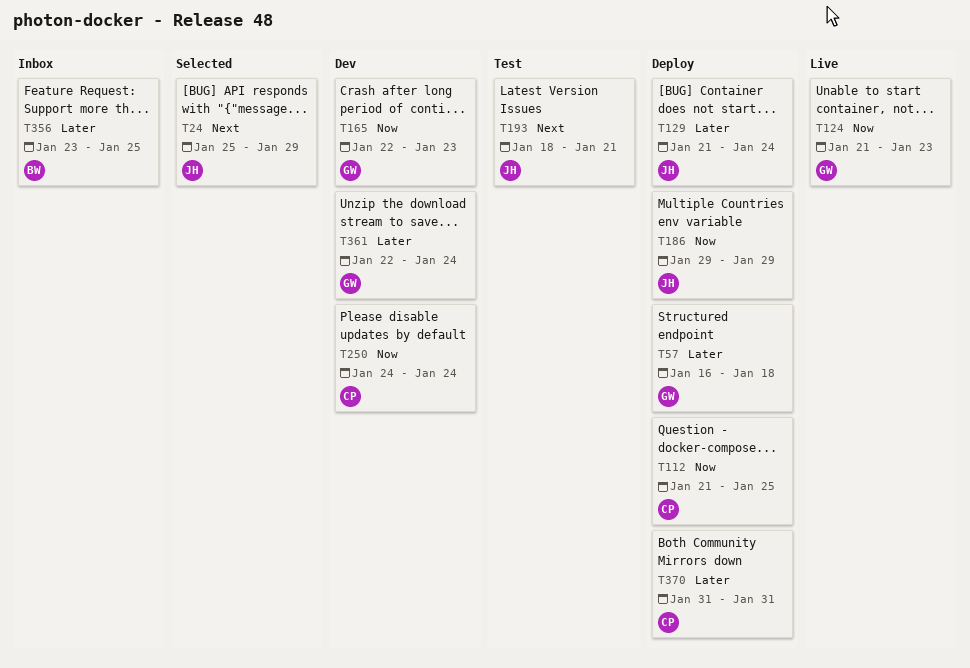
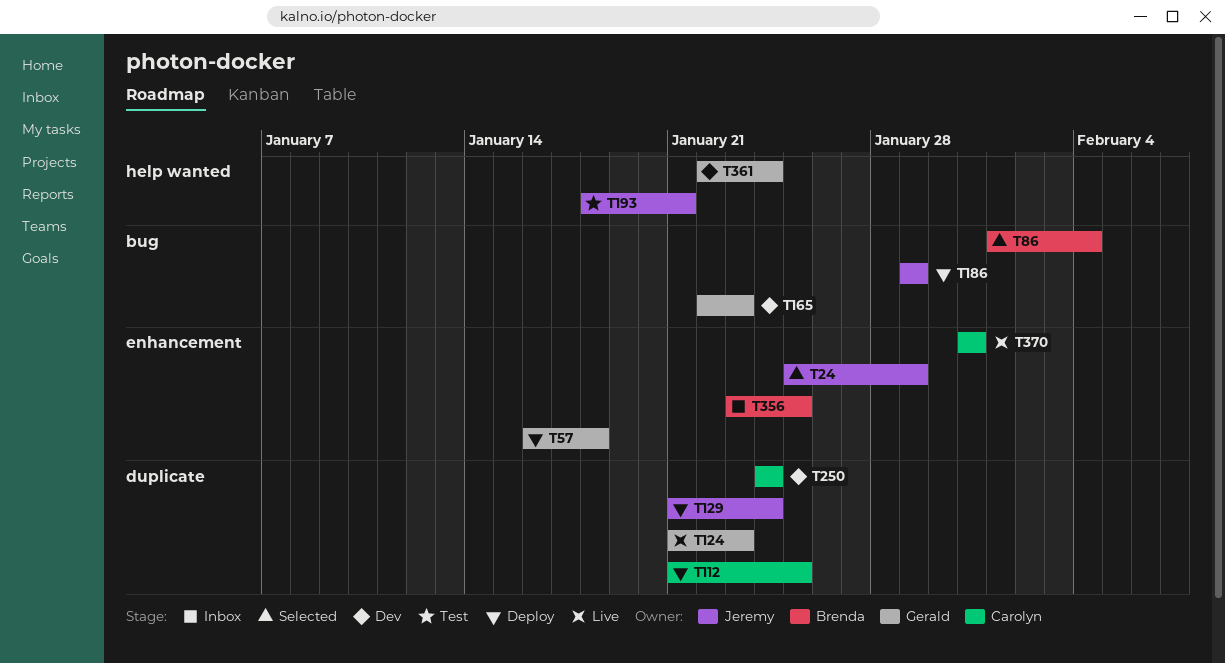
T86: none -> present
T370, status: Deploy -> Live

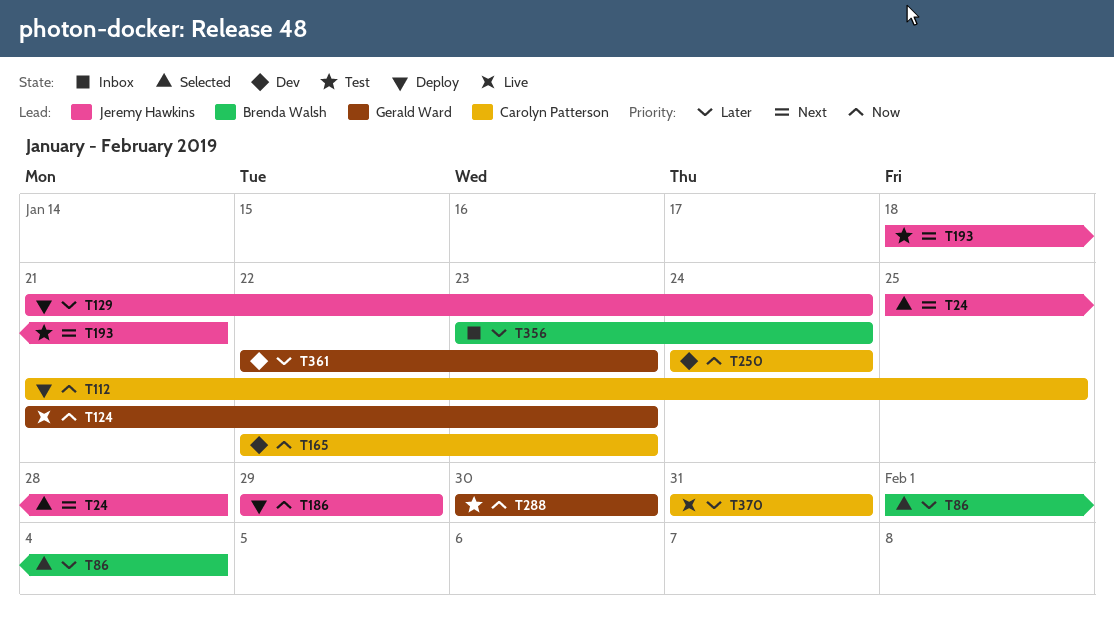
T24, due: Jan 29 -> Jan 28
T57: present -> none
T165, owner: Gerald Ward -> Carolyn Patterson
T288: none -> present
T356, due: Jan 25 -> Jan 24
T361, due: Jan 24 -> Jan 23

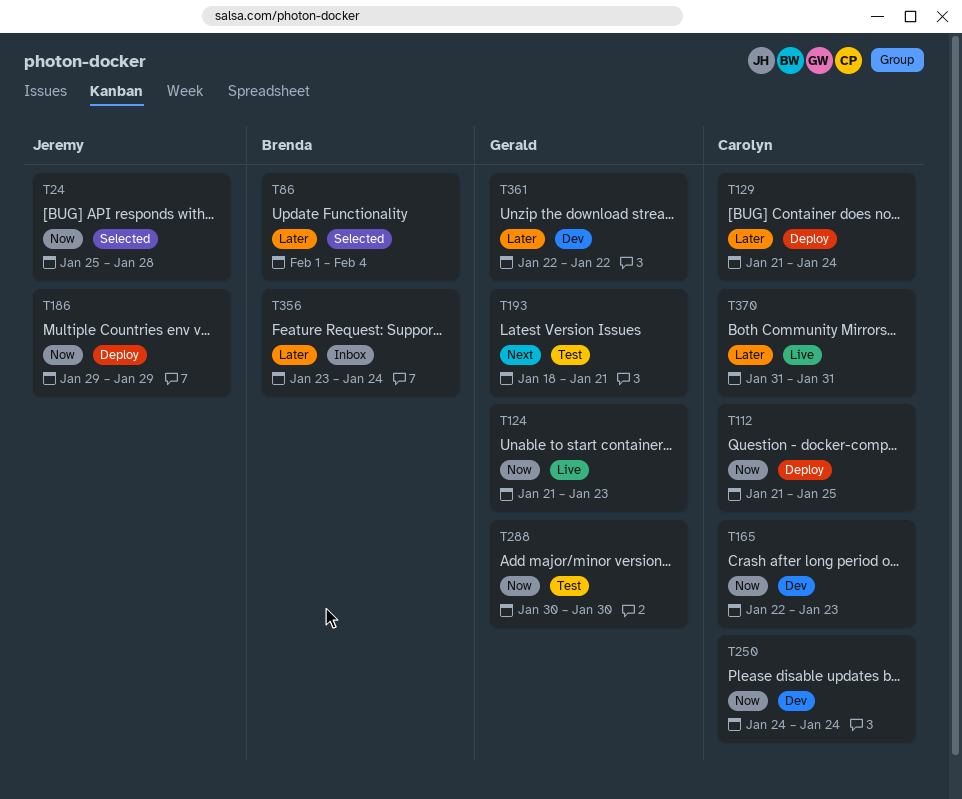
T24, priority: Next -> Now
T129, owner: Jeremy Hawkins -> Carolyn Patterson
T193, owner: Jeremy Hawkins -> Gerald Ward
T361, due: Jan 23 -> Jan 22

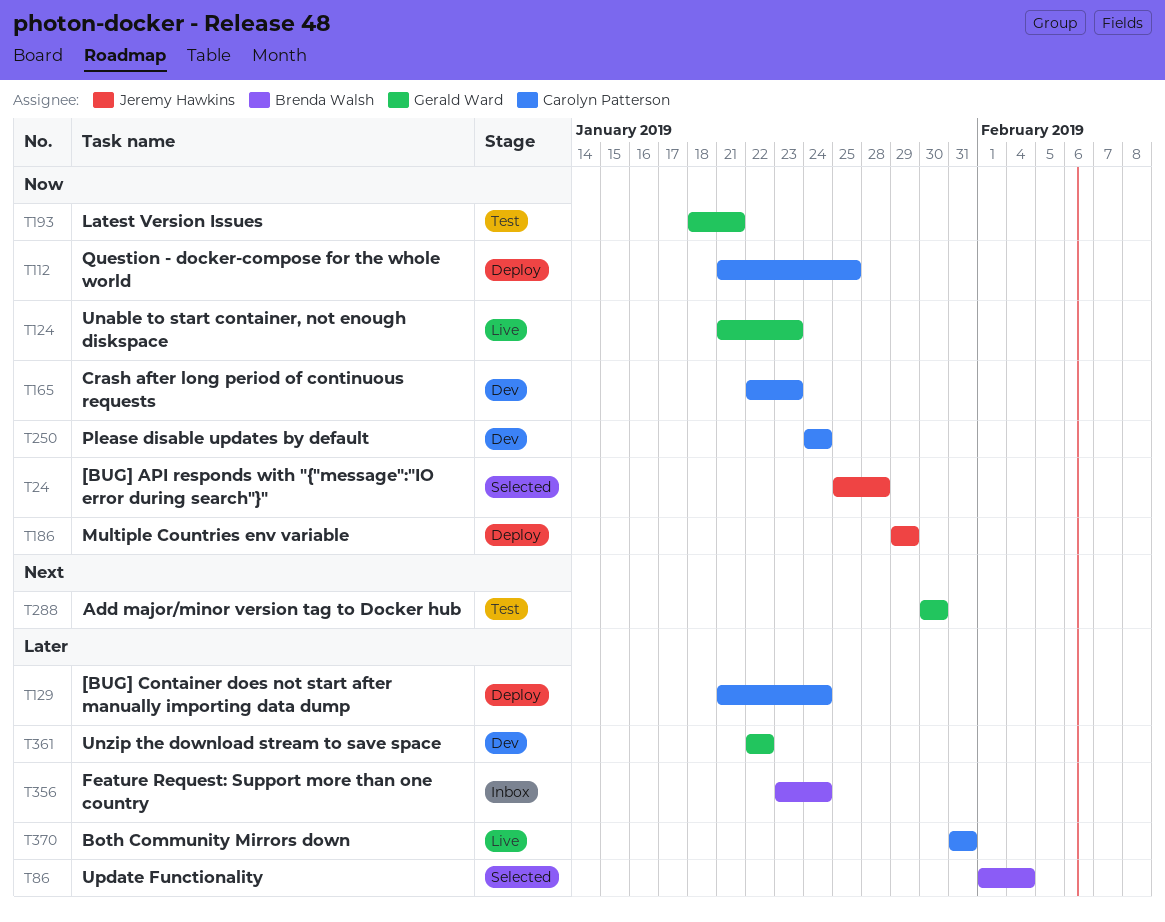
T193, priority: Next -> Now
T288, priority: Now -> Next

